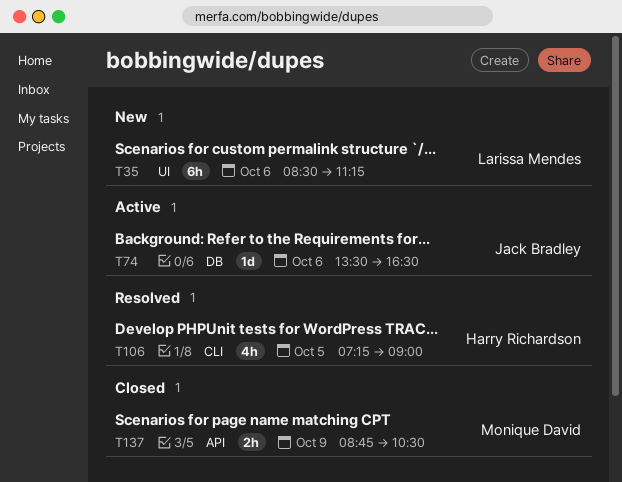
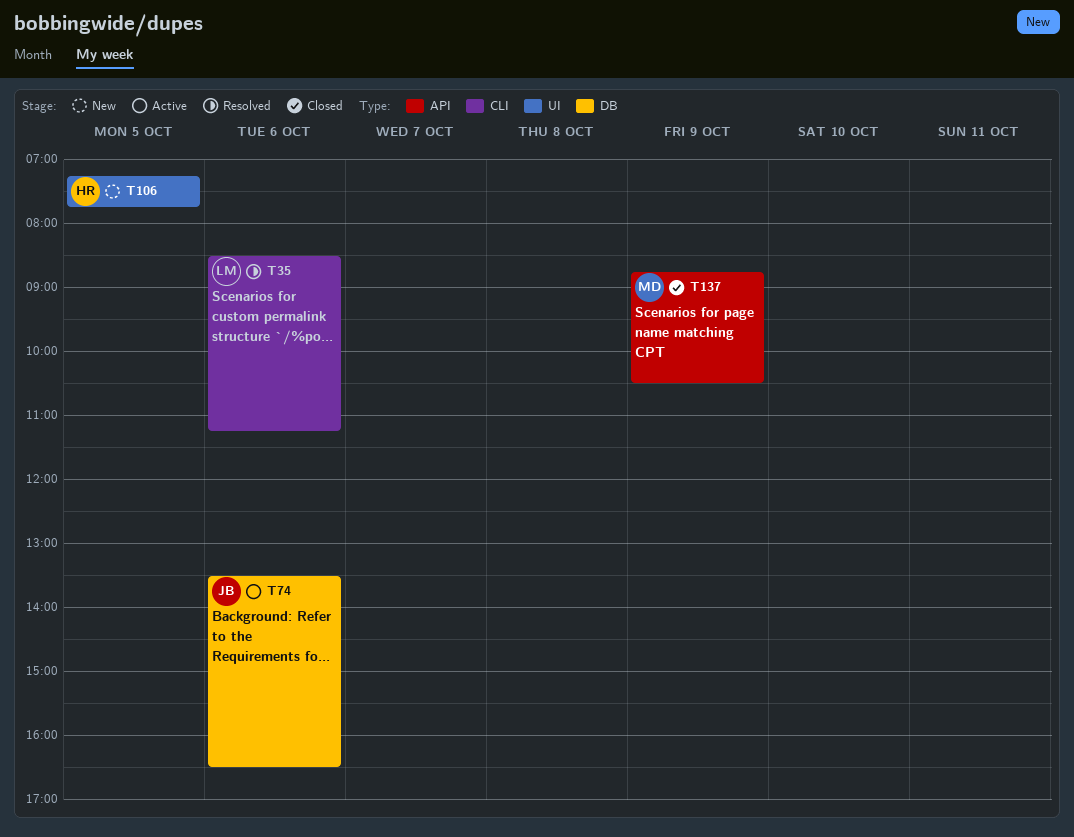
T35, status: New -> Resolved
T35, label: UI -> CLI
T106, status: Resolved -> New
T106, label: CLI -> UI
T106, ends: 09:00 -> 07:45

